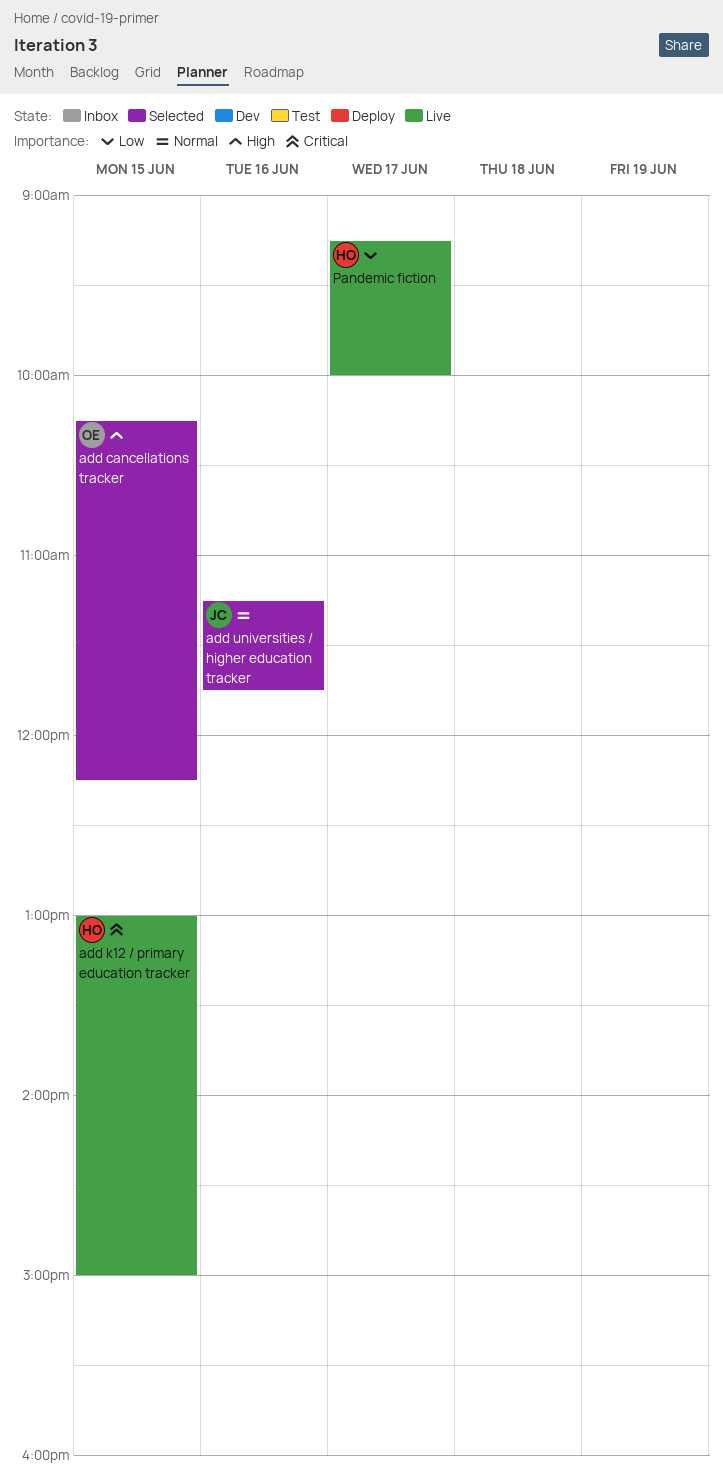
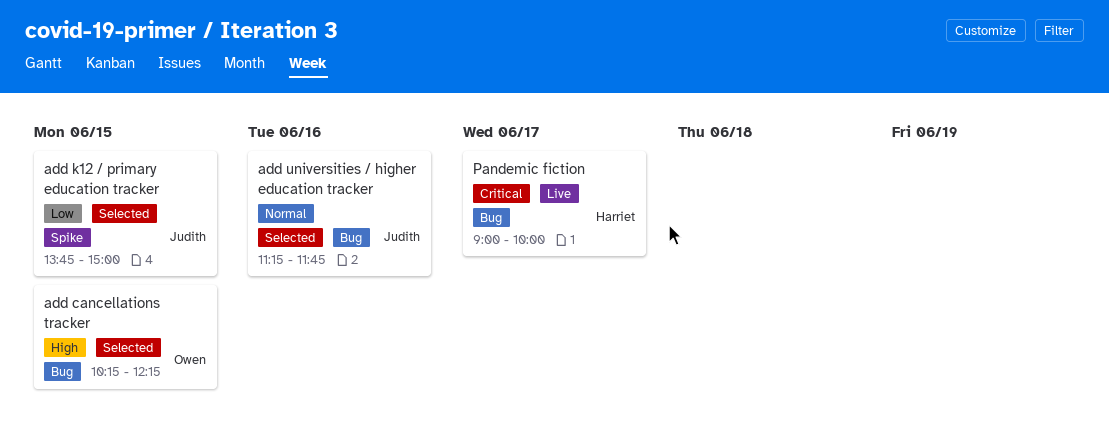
add k12 / primary education tracker, status: Live -> Selected
add k12 / primary education tracker, owner: Harriet -> Judith
add k12 / primary education tracker, priority: Critical -> Low
add k12 / primary education tracker, begins: 13:00 -> 13:45
Pandemic fiction, priority: Low -> Critical
Pandemic fiction, begins: 09:15 -> 09:00

